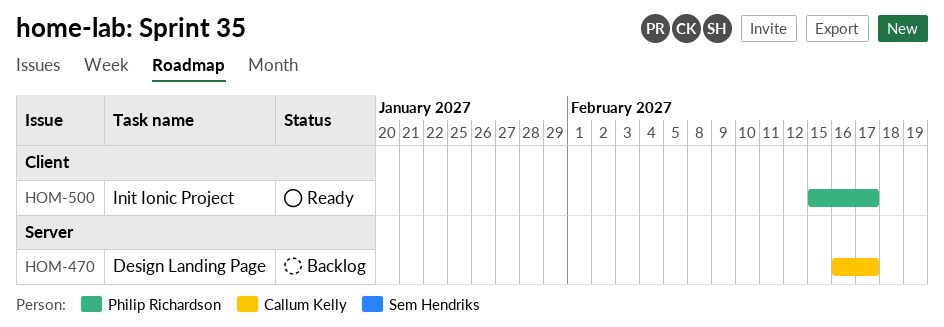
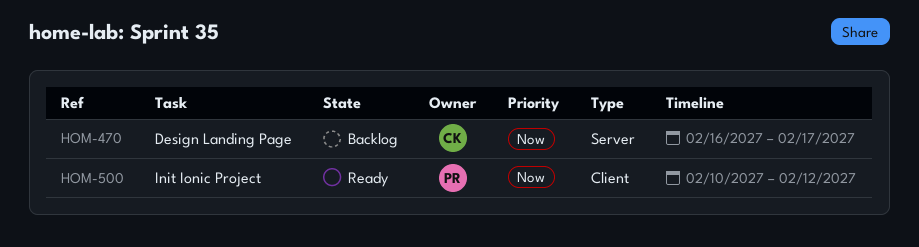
HOM-500, start: Feb 15 -> Feb 10
HOM-500, due: Feb 17 -> Feb 12

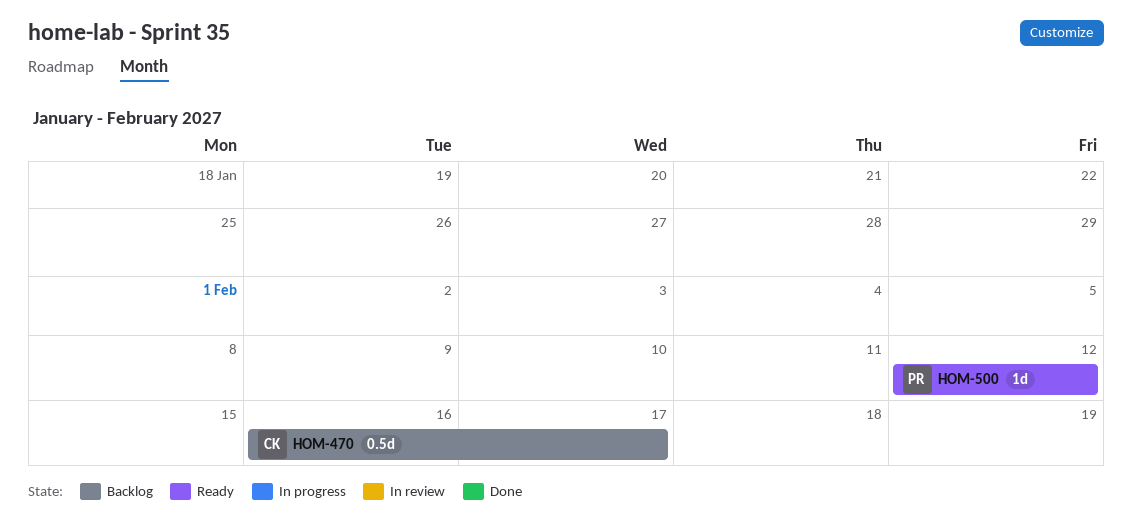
HOM-500, start: Feb 10 -> Feb 12

